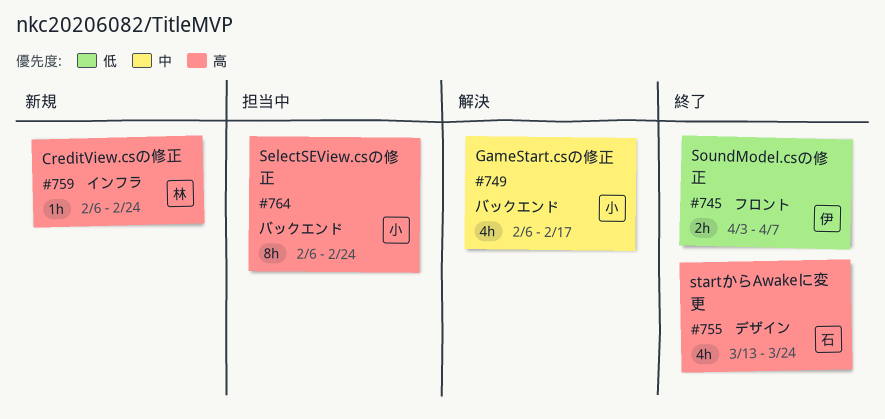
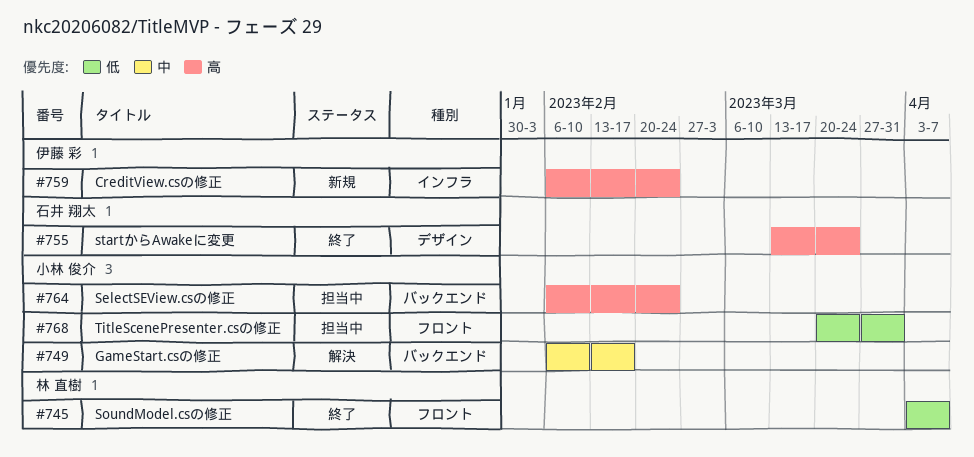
#745, owner: 伊藤 彩 -> 林 直樹
#759, owner: 林 直樹 -> 伊藤 彩
#768: none -> present

